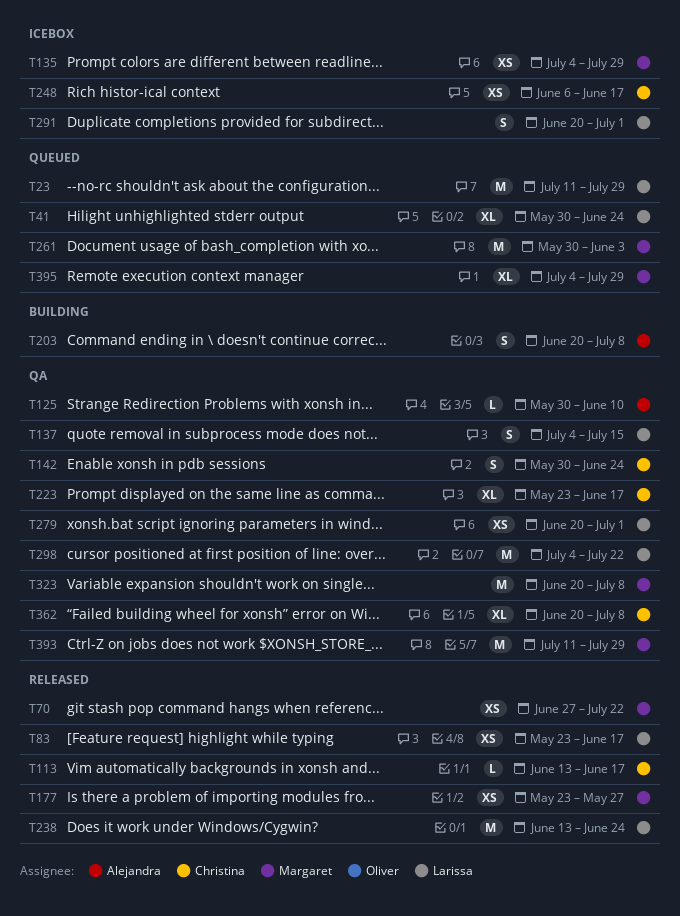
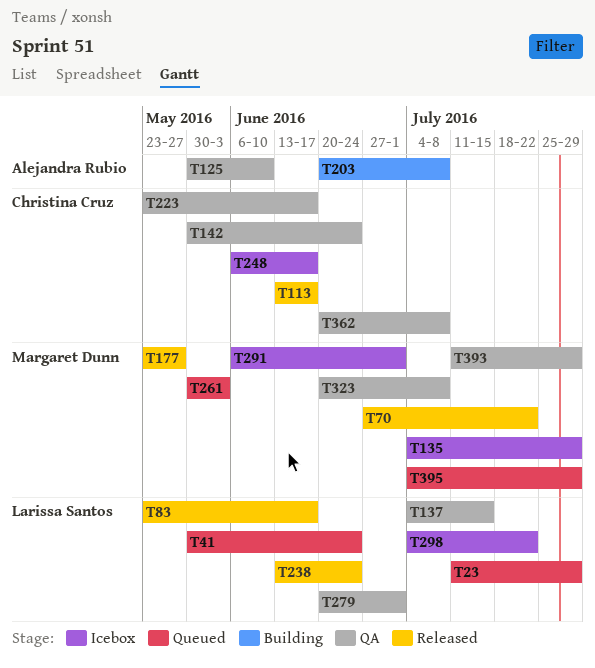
T291, owner: Larissa Santos -> Margaret Dunn
T291, start: Jun 20 -> Jun 6
T298, status: QA -> Icebox

